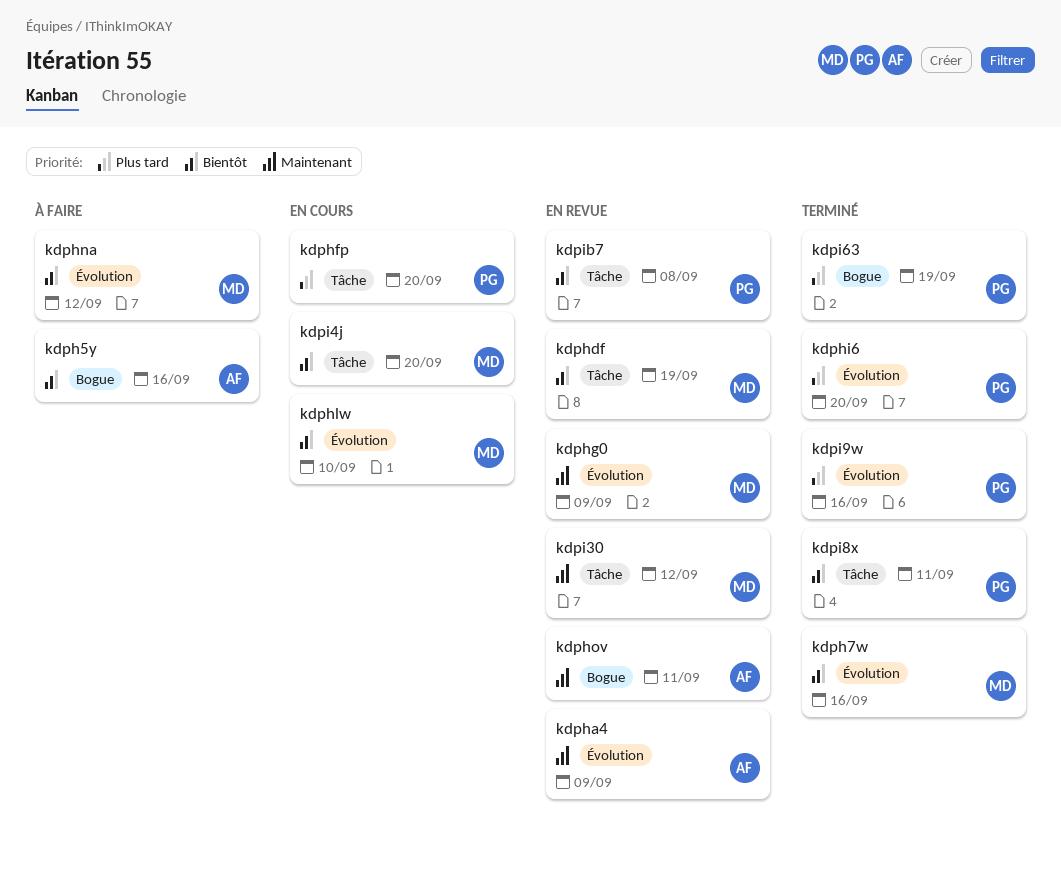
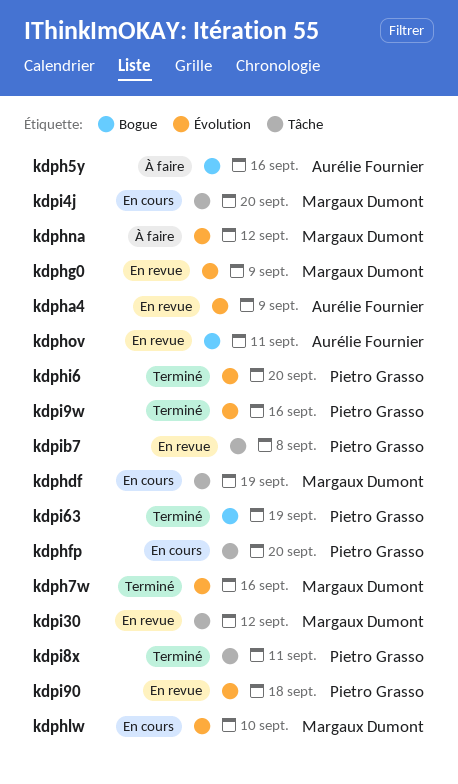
kdphdf, status: En revue -> En cours
kdpi90: none -> present

